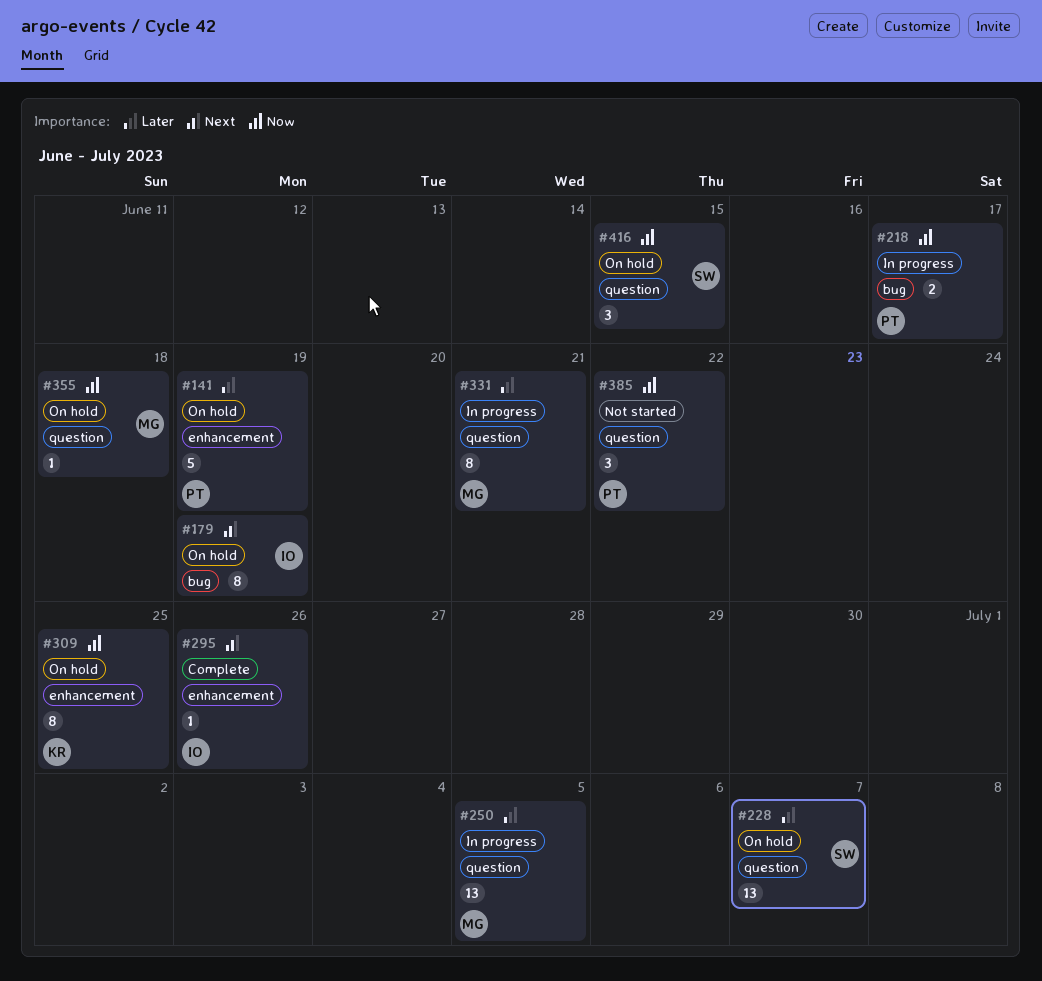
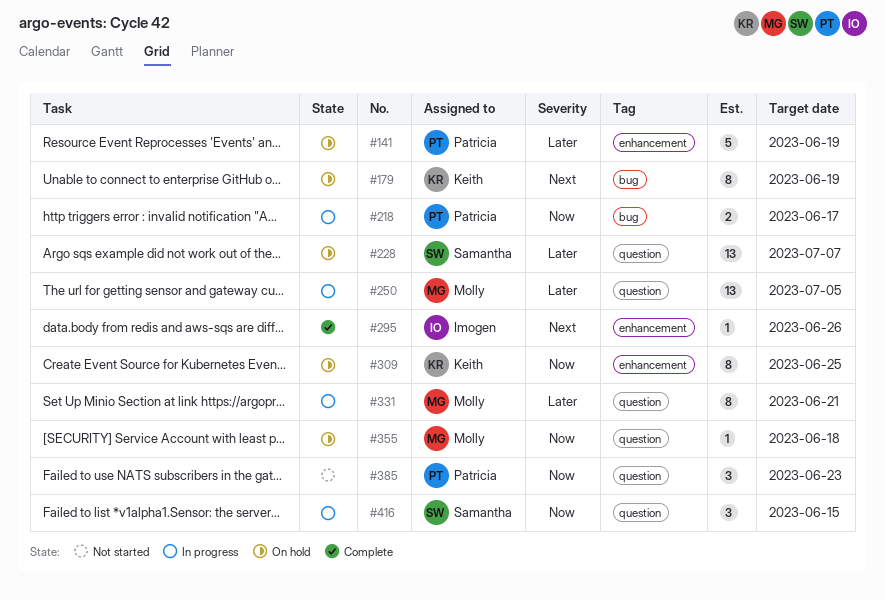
#179, owner: Imogen -> Keith
#385, due: Jun 22 -> Jun 23
#416, status: On hold -> In progress

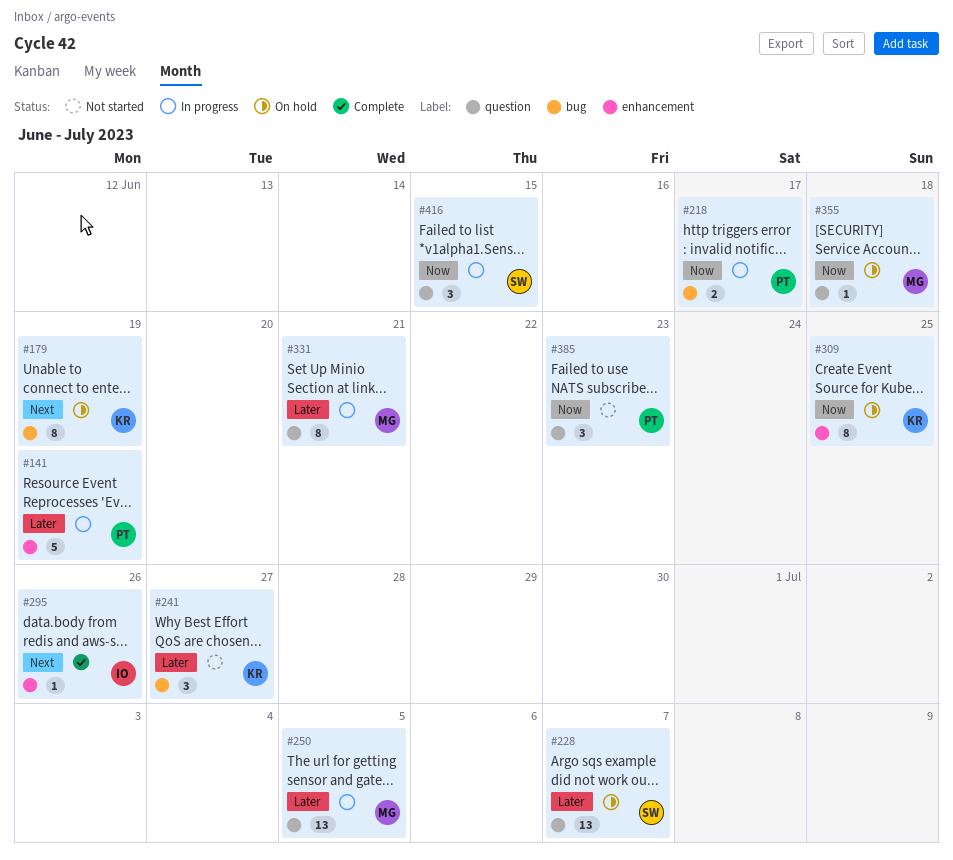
#141, status: On hold -> In progress
#241: none -> present

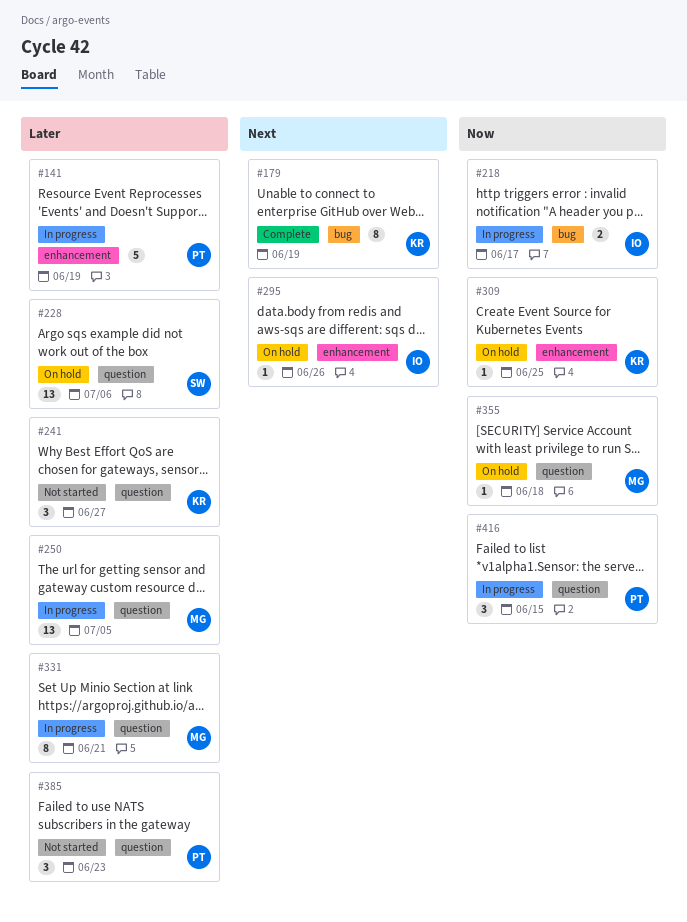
#179, status: On hold -> Complete
#218, owner: PT -> IO
#228, due: Jul 7 -> Jul 6
#241, label: bug -> question
#295, status: Complete -> On hold
#309, estimate: 8 -> 1
#385, priority: Now -> Later
#416, owner: SW -> PT

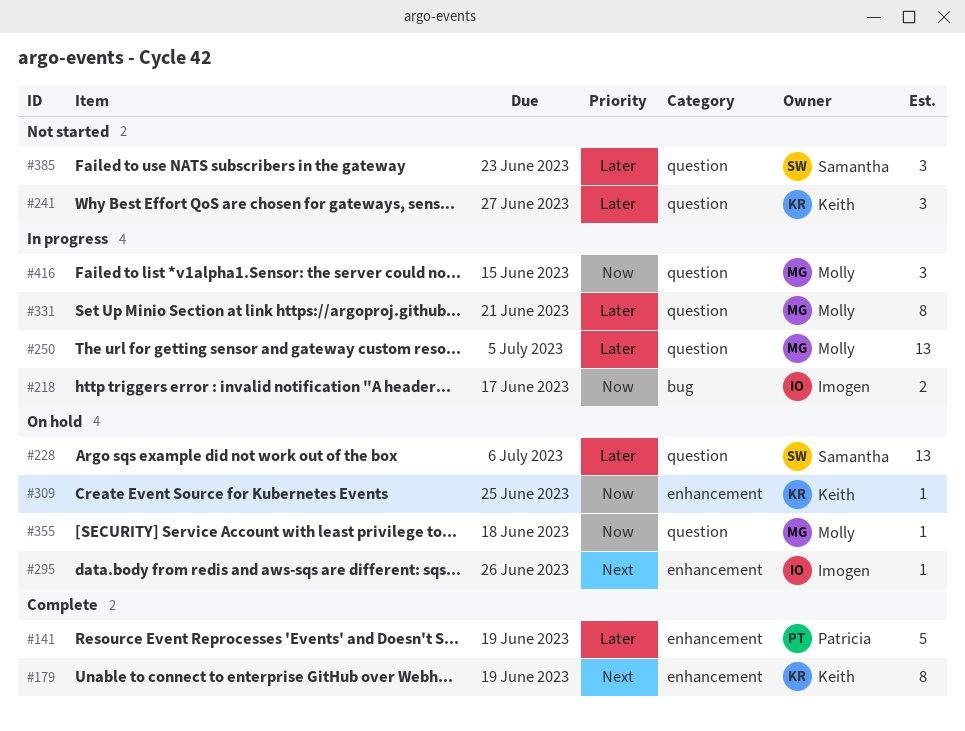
#141, status: In progress -> Complete
#179, label: bug -> enhancement
#385, owner: Patricia -> Samantha
#416, owner: Patricia -> Molly

